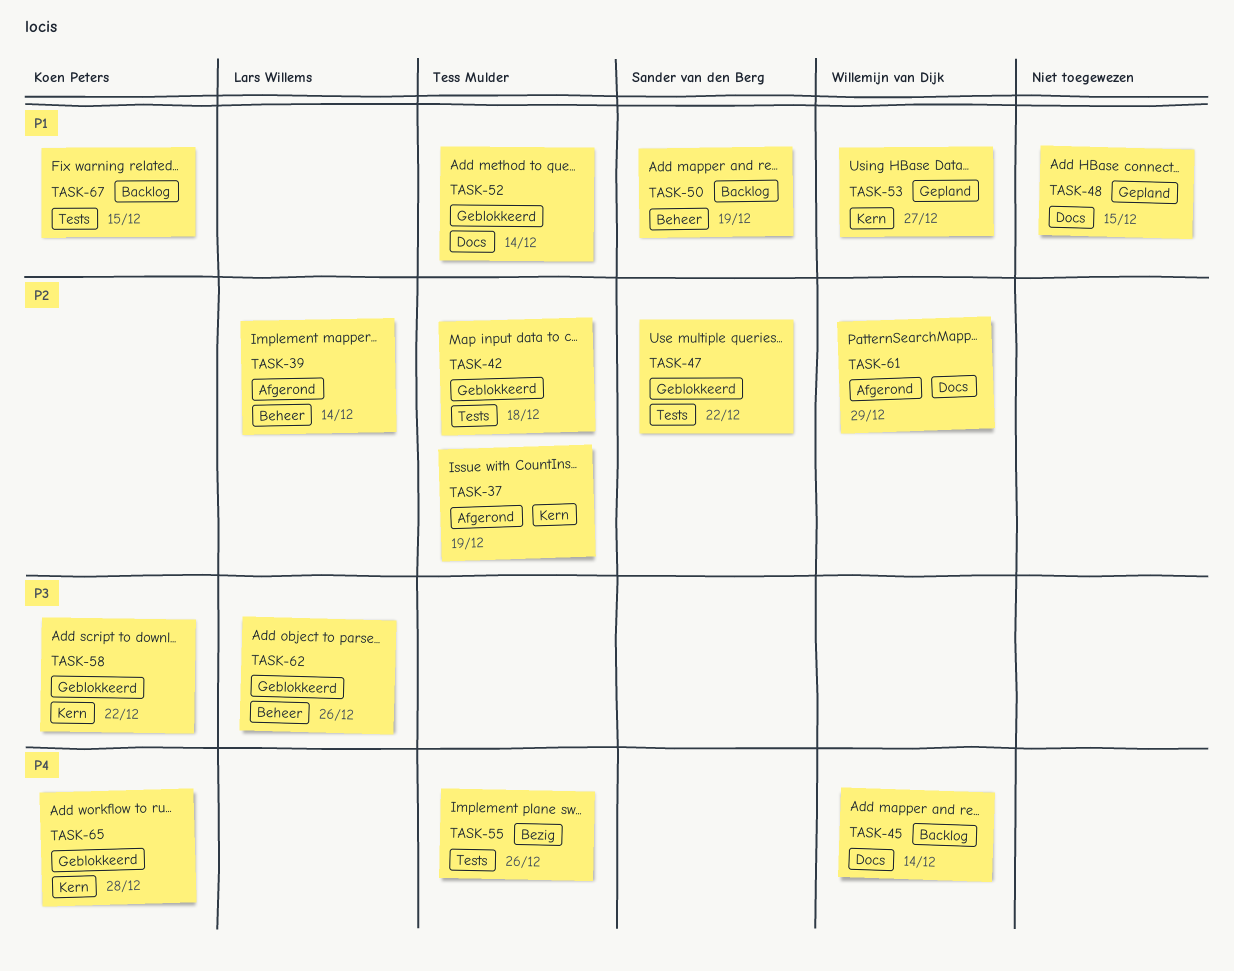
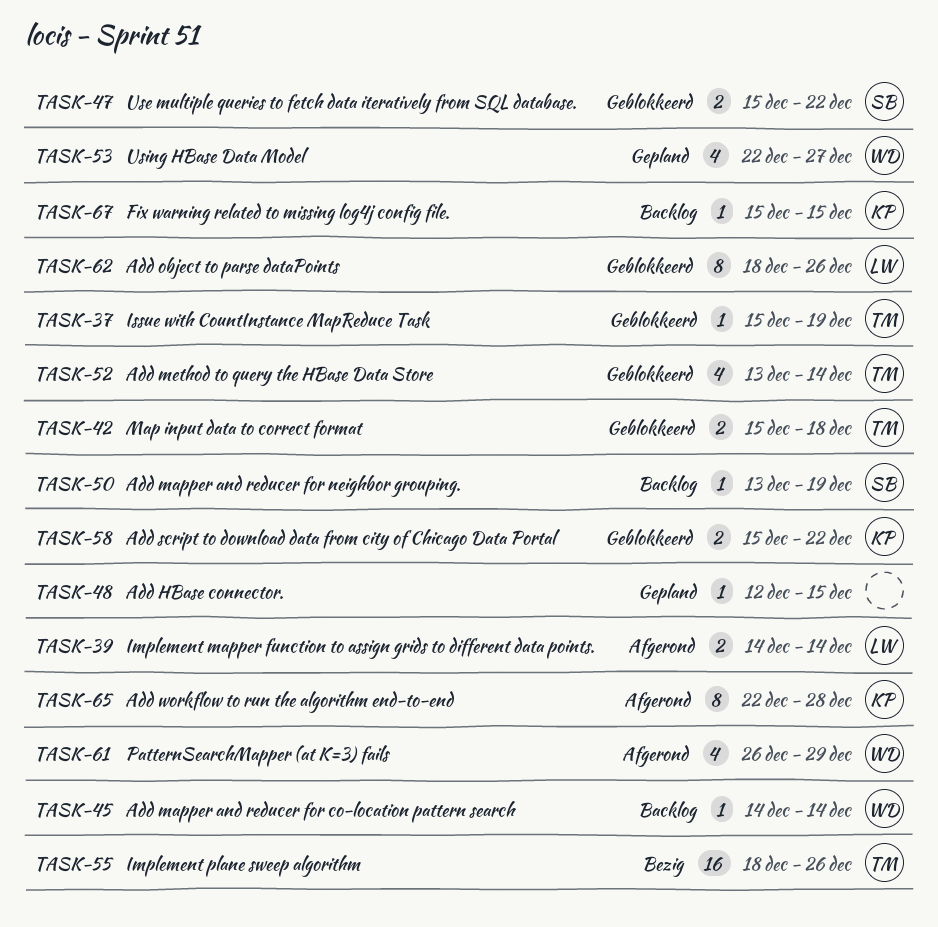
TASK-37, status: Afgerond -> Geblokkeerd
TASK-65, status: Geblokkeerd -> Afgerond

